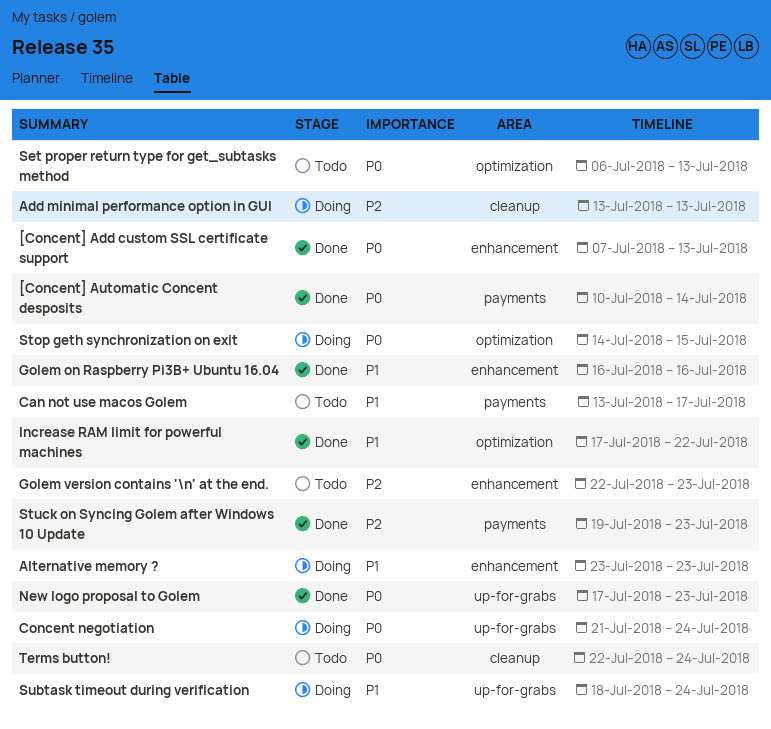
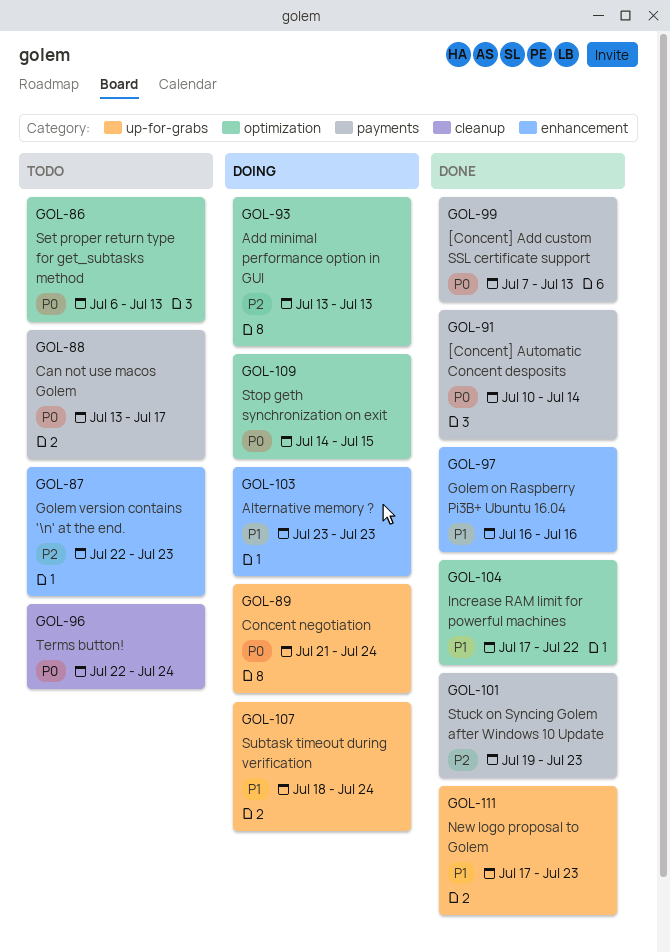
[Concent] Add custom SSL certificate support, label: enhancement -> payments
Add minimal performance option in GUI, label: cleanup -> optimization
Can not use macos Golem, priority: P1 -> P0
New logo proposal to Golem, priority: P0 -> P1

